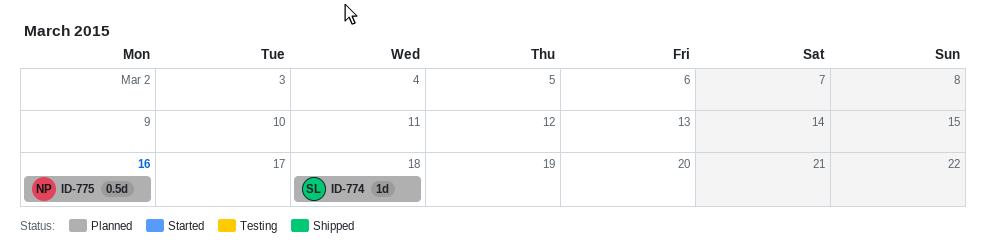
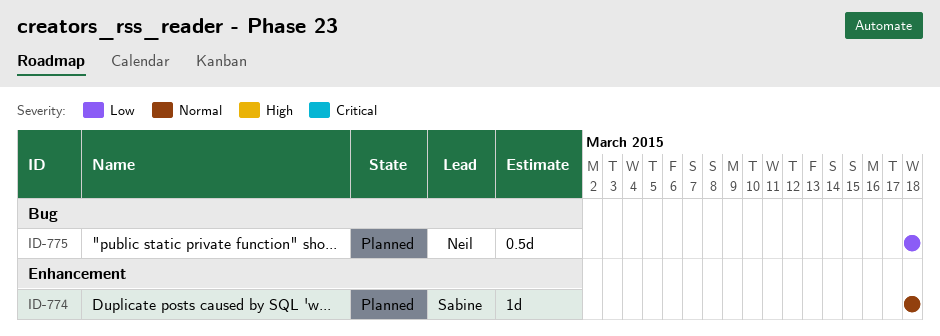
ID-775, start: Mar 16 -> Mar 18
ID-775, due: Mar 16 -> Mar 18

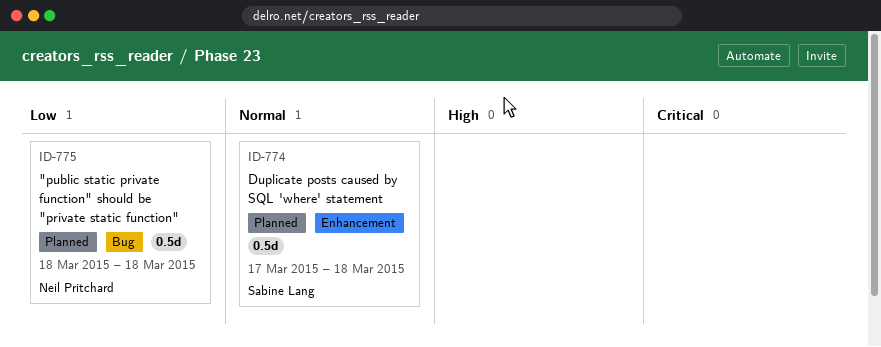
ID-774, estimate: 1d -> 0.5d
ID-774, start: Mar 18 -> Mar 17

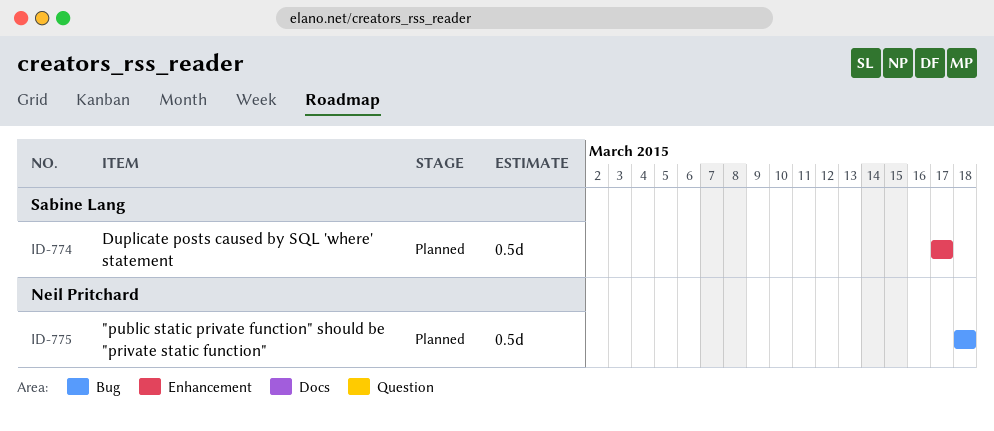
ID-774, due: Mar 18 -> Mar 17

